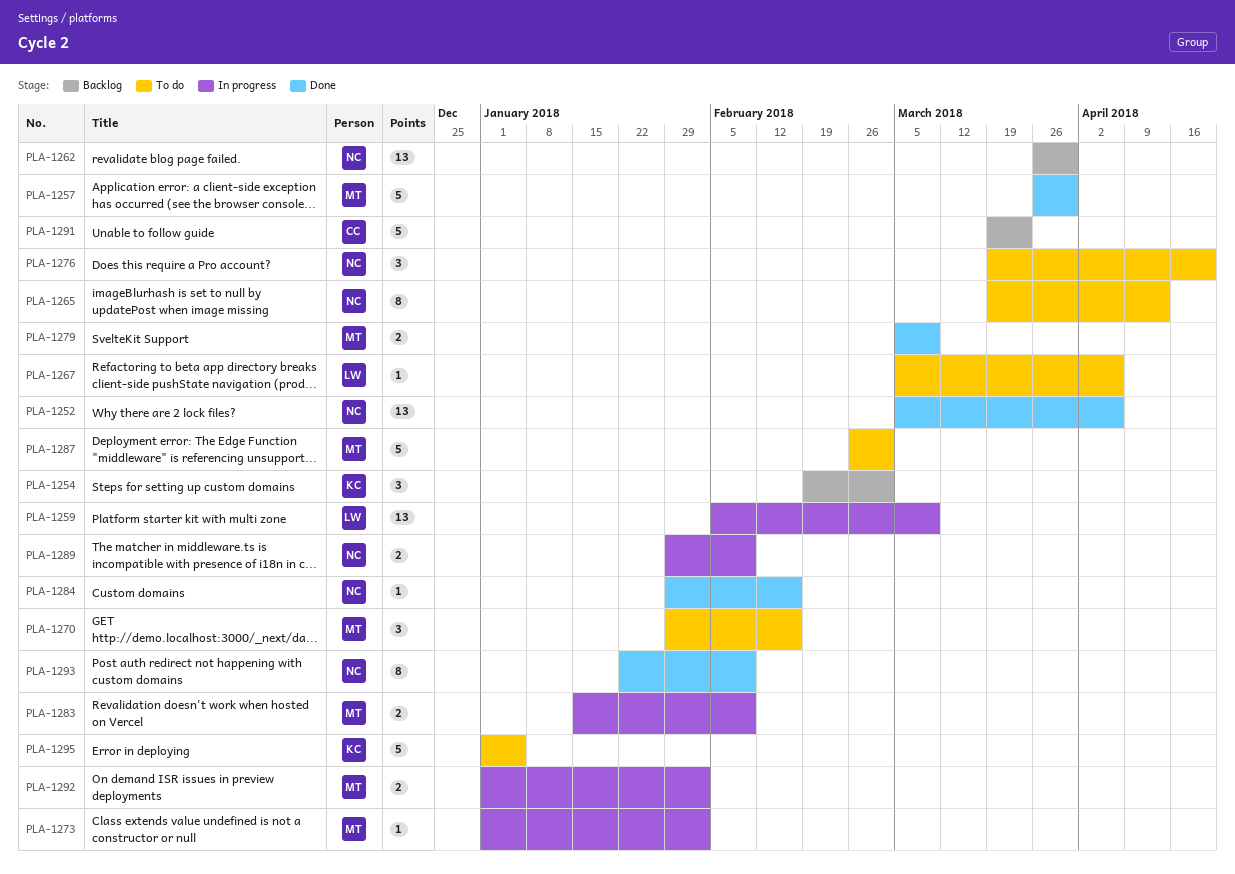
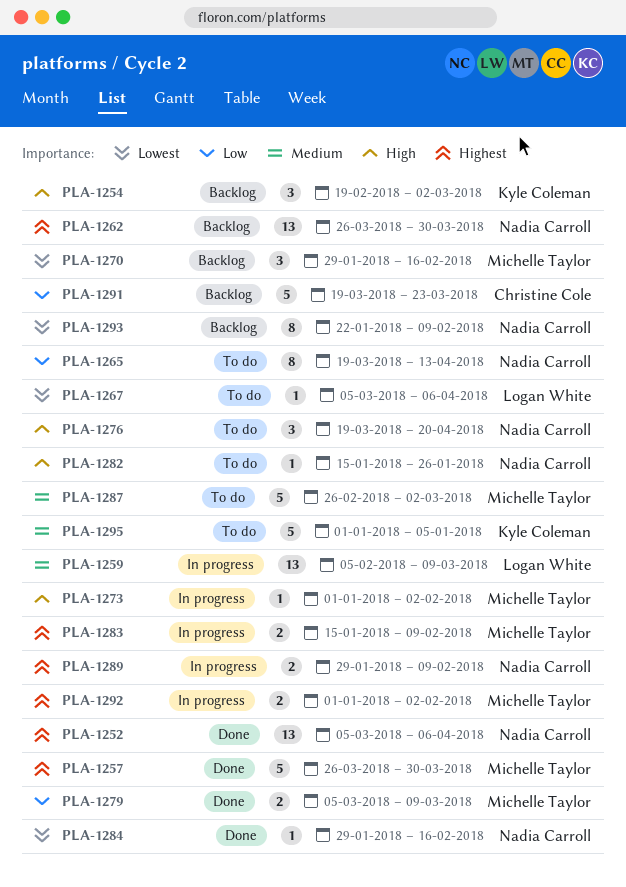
PLA-1270, status: To do -> Backlog
PLA-1282: none -> present
PLA-1293, status: Done -> Backlog

